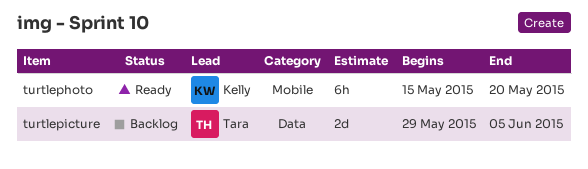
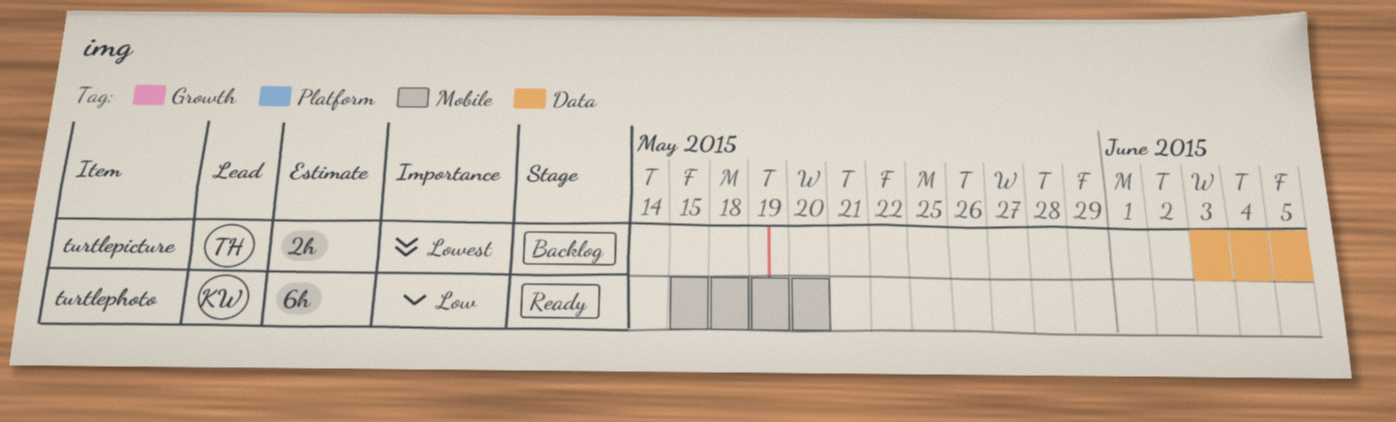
turtlepicture, estimate: 2d -> 2h
turtlepicture, start: May 29 -> Jun 3

